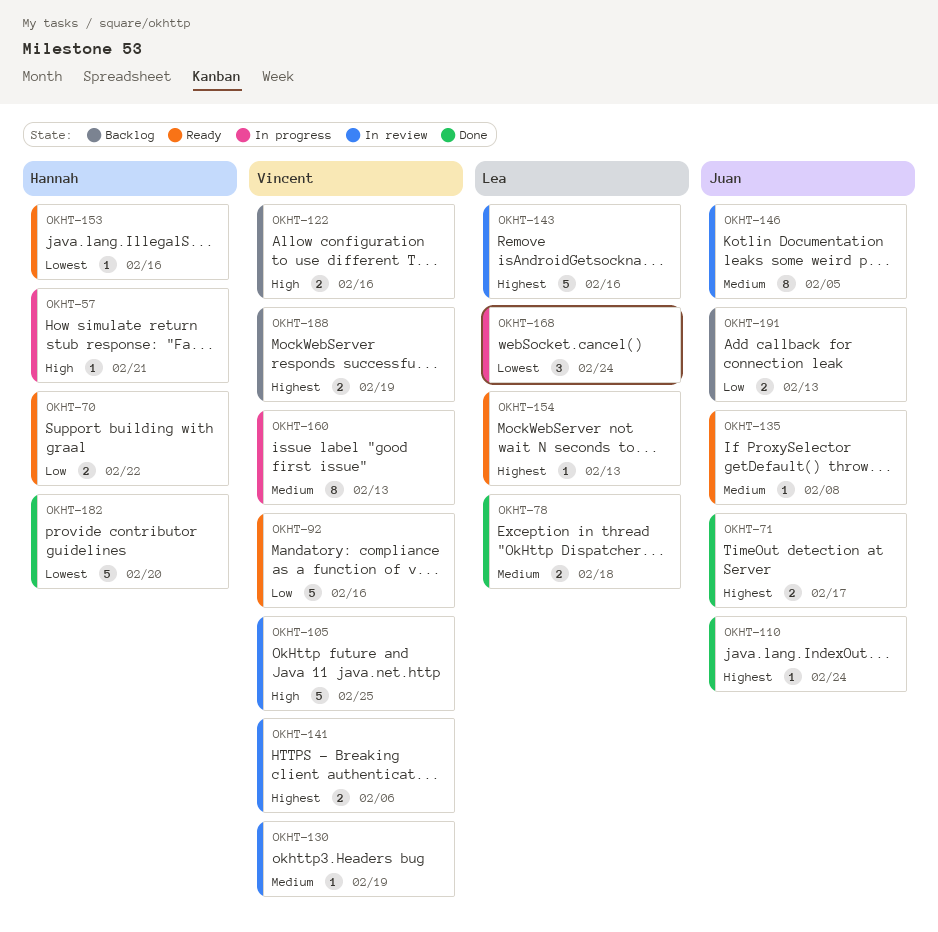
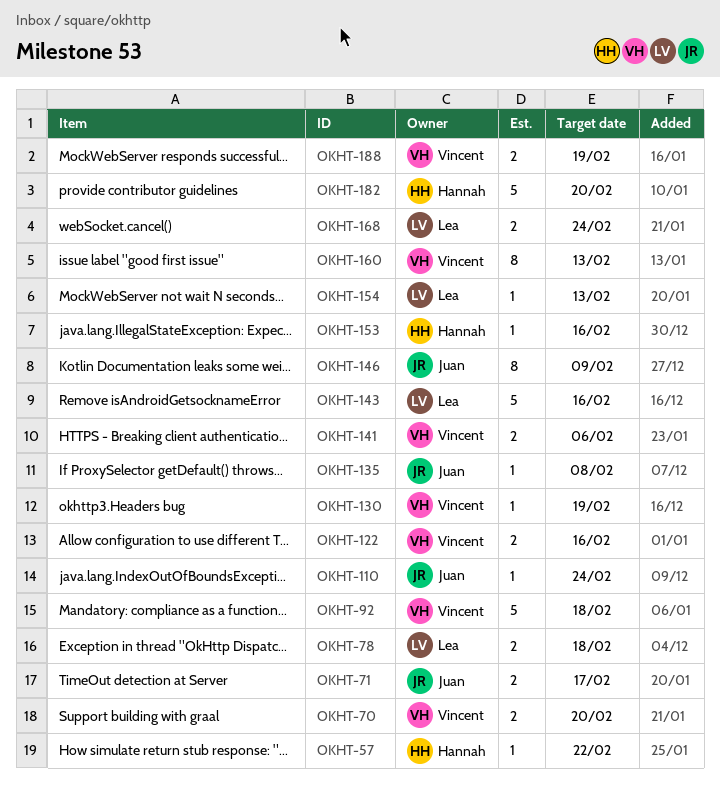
OKHT-57, due: Feb 21 -> Feb 22
OKHT-70, owner: Hannah -> Vincent
OKHT-70, due: Feb 22 -> Feb 20
OKHT-92, due: Feb 16 -> Feb 18
OKHT-105: present -> none
OKHT-146, due: Feb 5 -> Feb 9
OKHT-168, estimate: 3 -> 2
OKHT-191: present -> none

